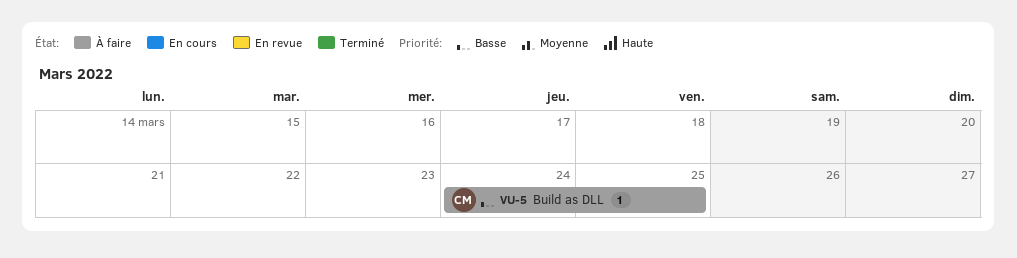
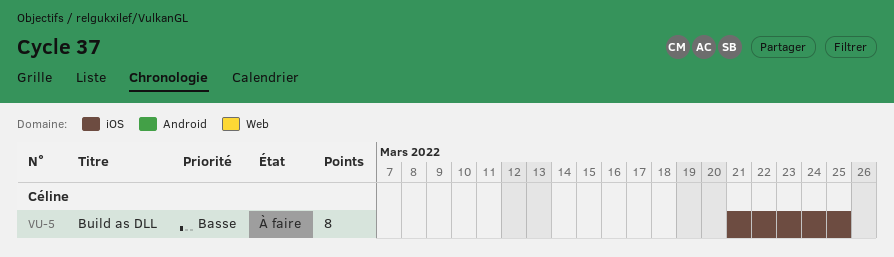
VU-5, estimate: 1 -> 8
VU-5, start: Mar 24 -> Mar 21

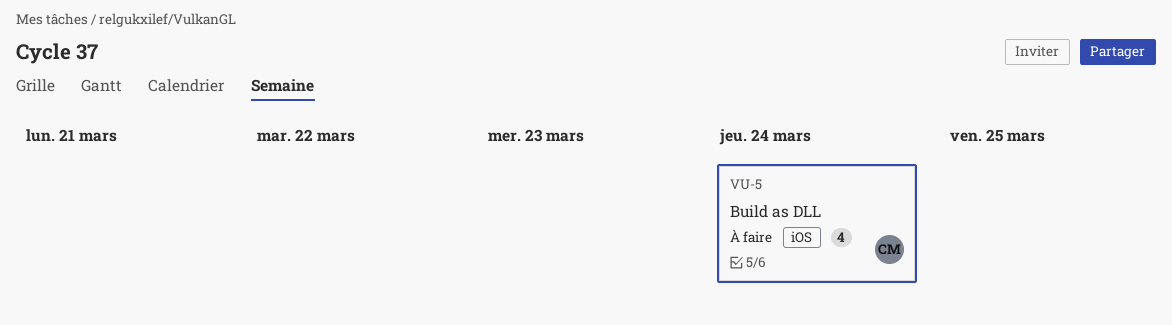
VU-5, estimate: 8 -> 4
VU-5, due: Mar 25 -> Mar 24

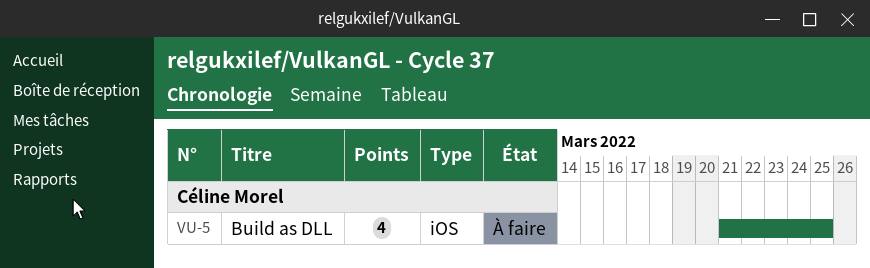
VU-5, due: Mar 24 -> Mar 25

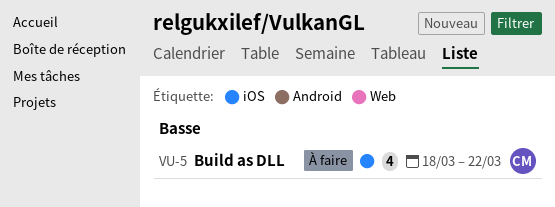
VU-5, start: Mar 21 -> Mar 18
VU-5, due: Mar 25 -> Mar 22

